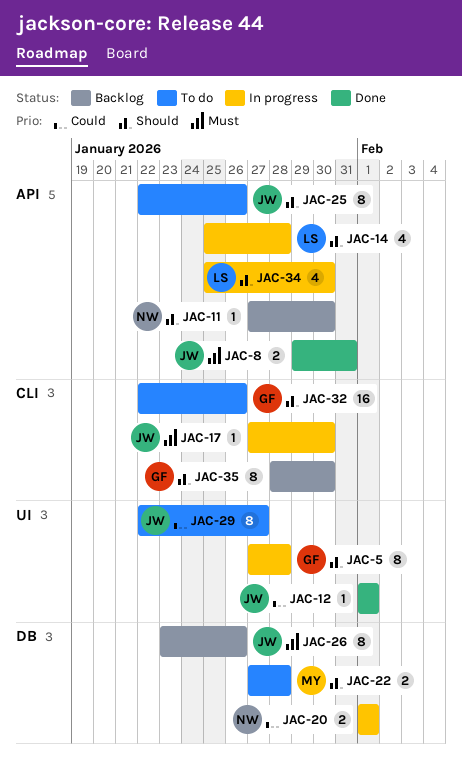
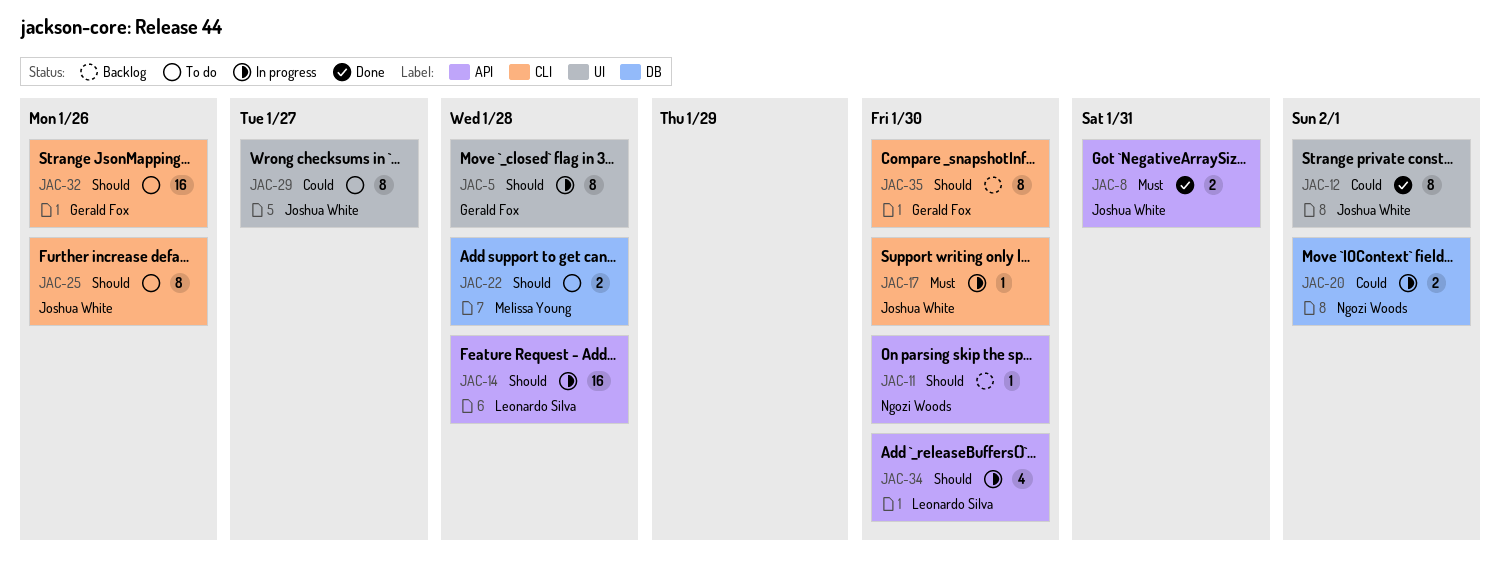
JAC-12, estimate: 1 -> 8
JAC-14, estimate: 4 -> 16
JAC-25, label: API -> CLI
JAC-26: present -> none

